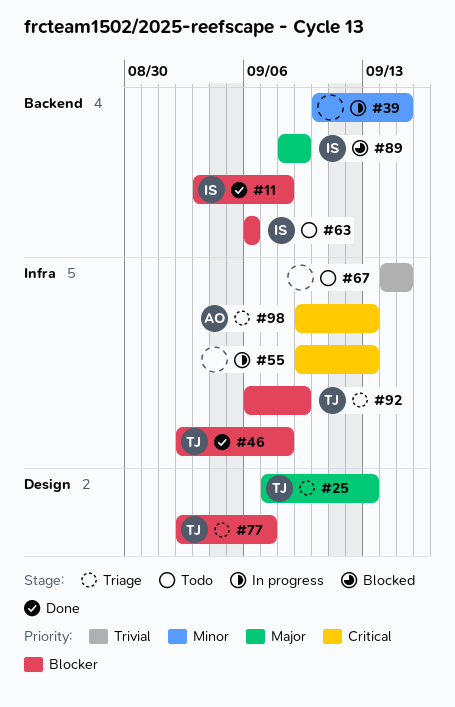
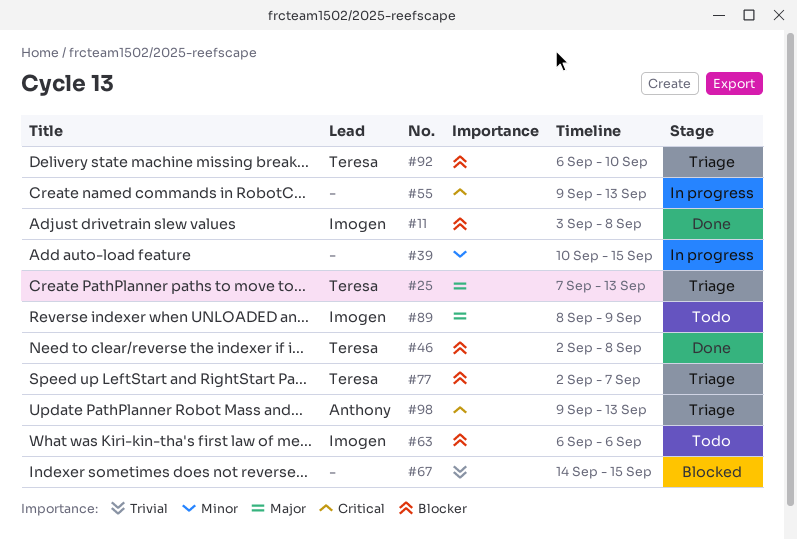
#67, status: Todo -> Blocked
#89, status: Blocked -> Todo
#92, due: Sep 9 -> Sep 10

